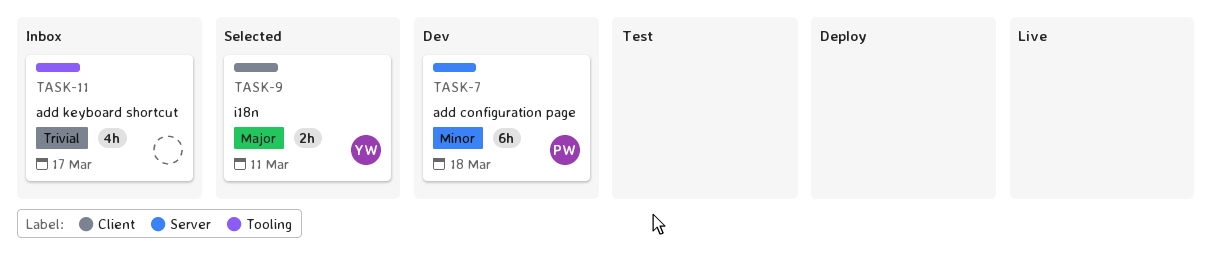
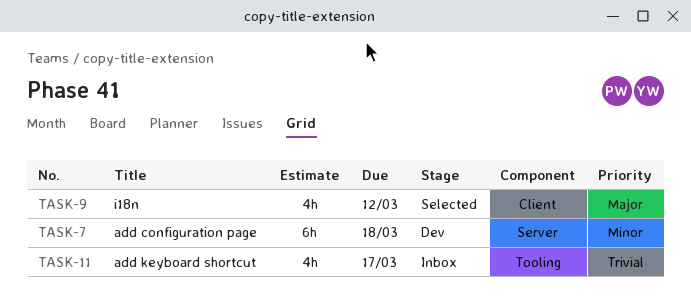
TASK-9, estimate: 2h -> 4h
TASK-9, due: Mar 11 -> Mar 12

